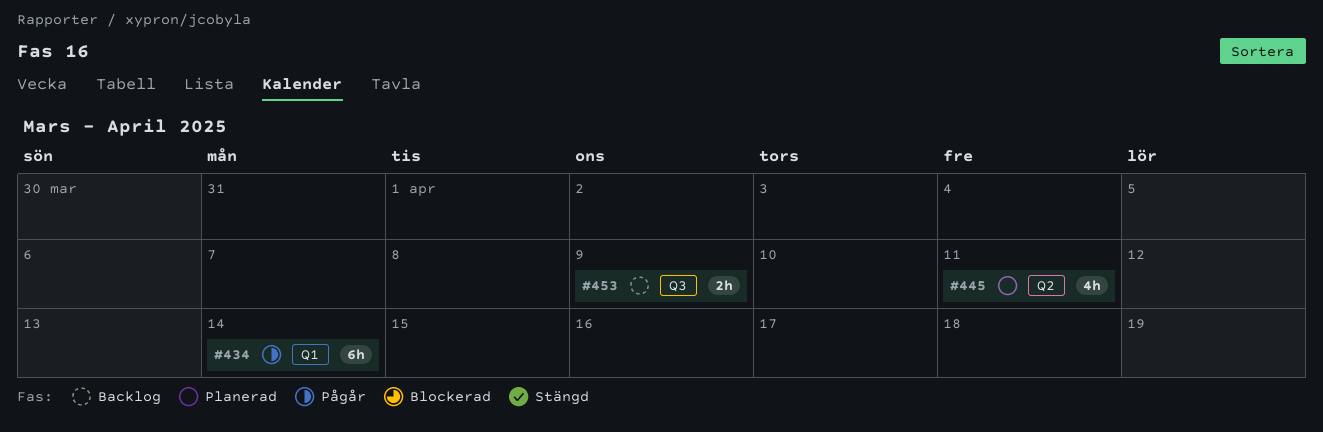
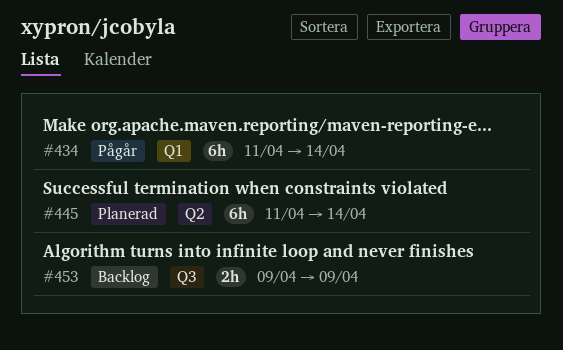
#445, estimate: 4h -> 6h
#445, due: Apr 11 -> Apr 14

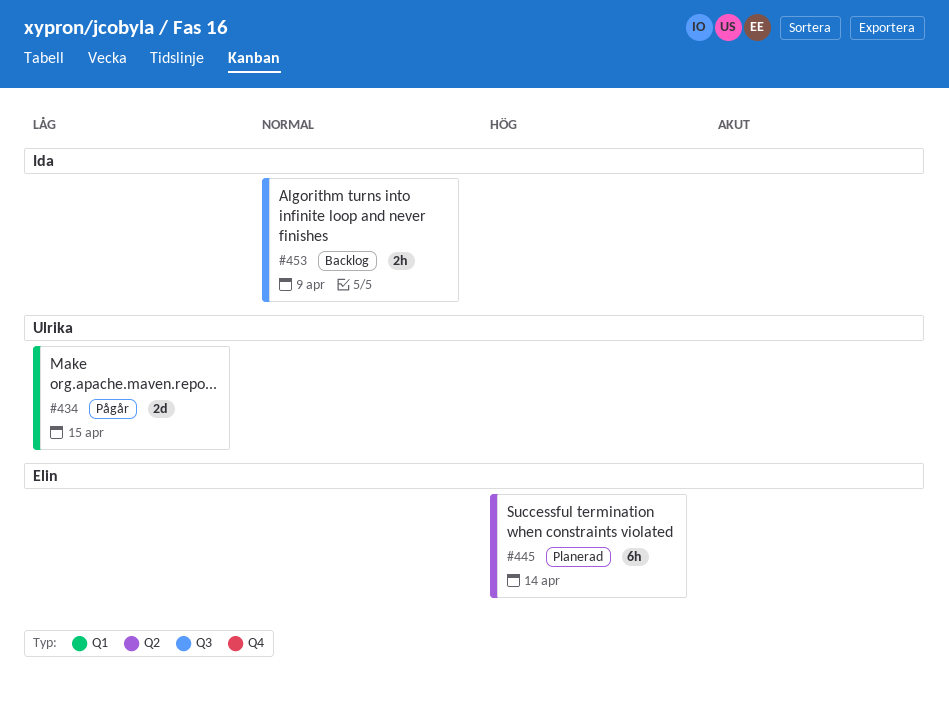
#434, estimate: 6h -> 2d
#434, due: Apr 14 -> Apr 15

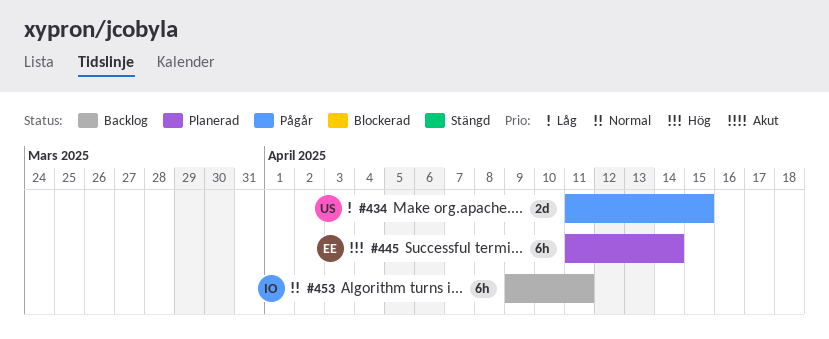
#453, estimate: 2h -> 6h
#453, due: Apr 9 -> Apr 11

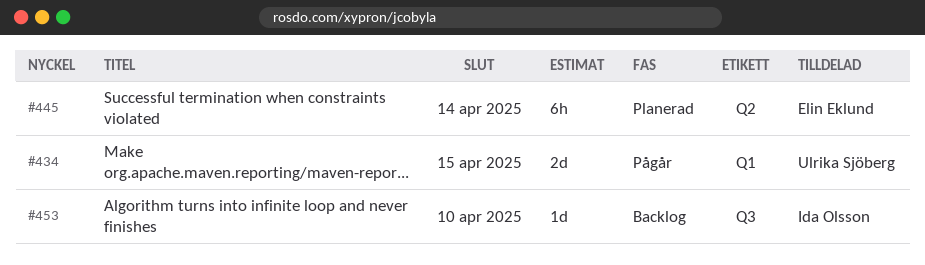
#453, estimate: 6h -> 1d
#453, due: Apr 11 -> Apr 10

